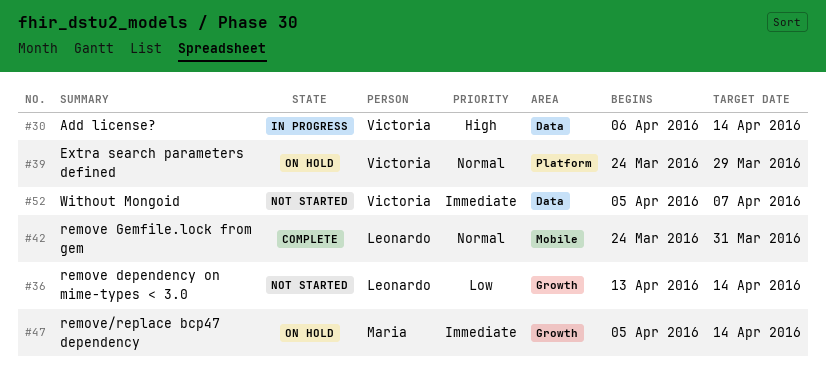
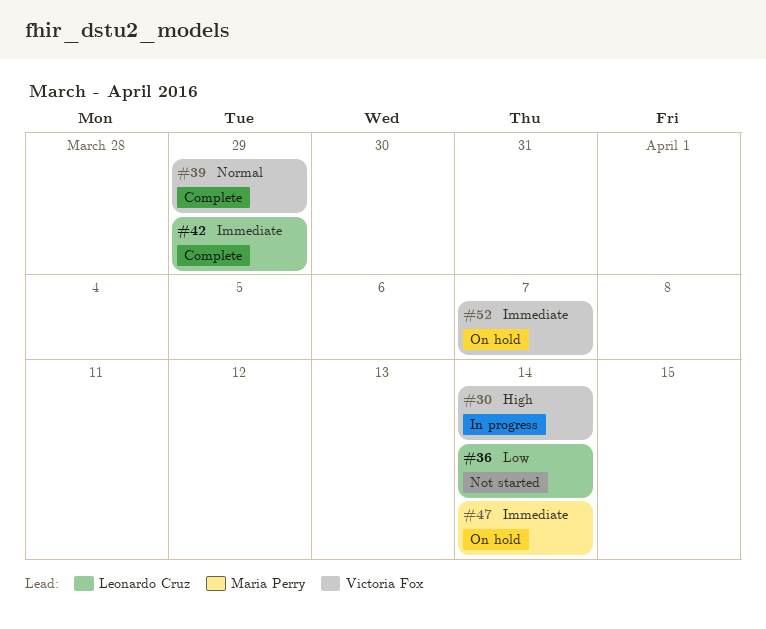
#39, status: On hold -> Complete
#42, priority: Normal -> Immediate
#42, due: Mar 31 -> Mar 29
#52, status: Not started -> On hold

